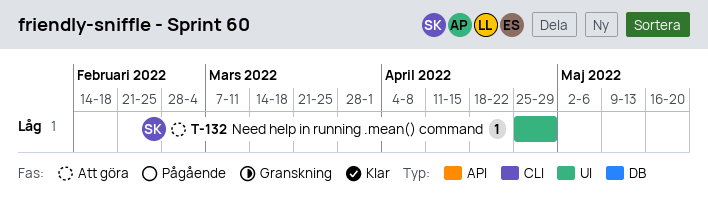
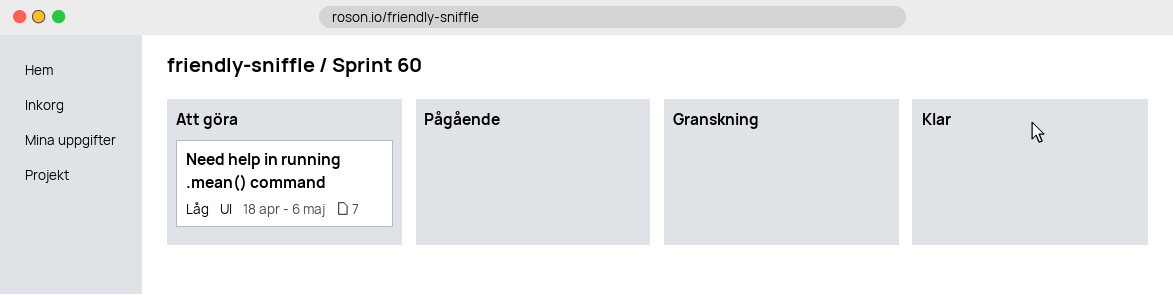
Need help in running .mean() command, start: Apr 25 -> Apr 18
Need help in running .mean() command, due: Apr 29 -> May 6

